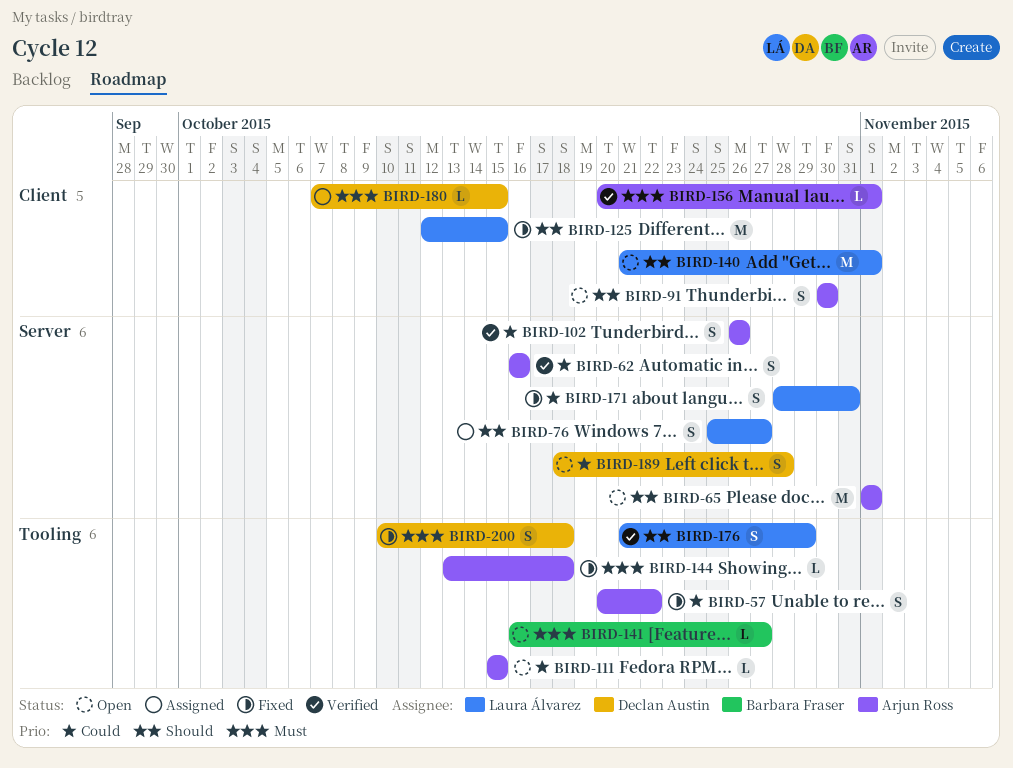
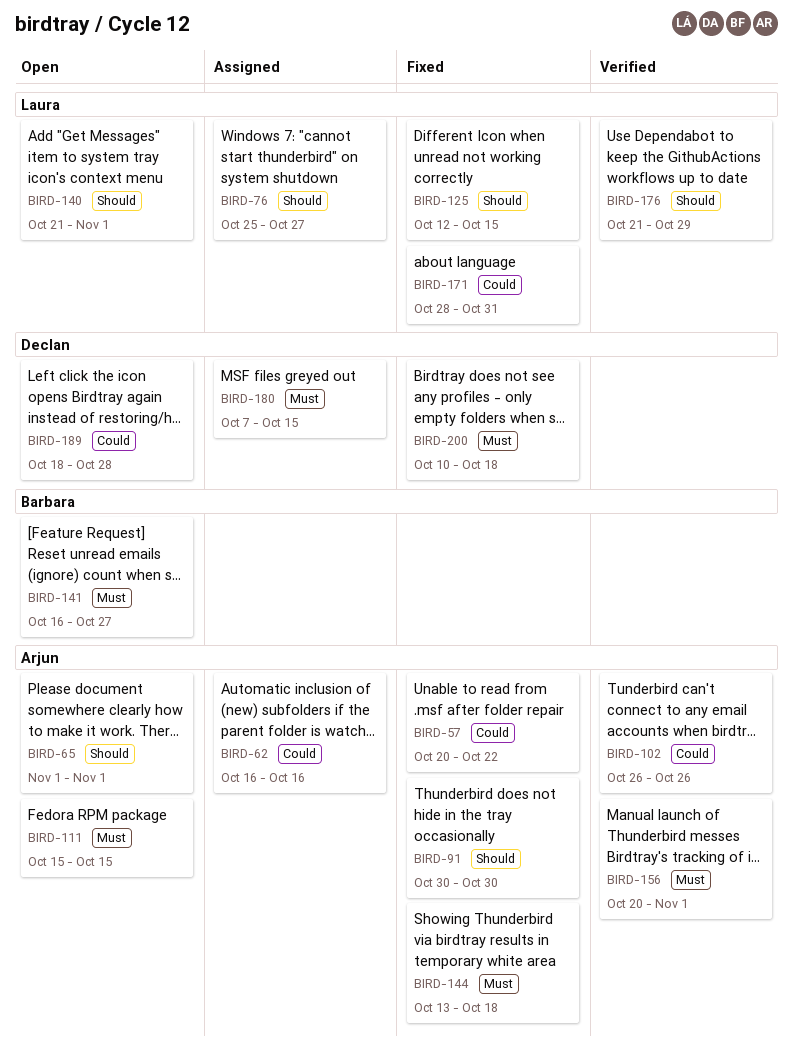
BIRD-62, status: Verified -> Assigned
BIRD-91, status: Open -> Fixed
BIRD-111, priority: Could -> Must

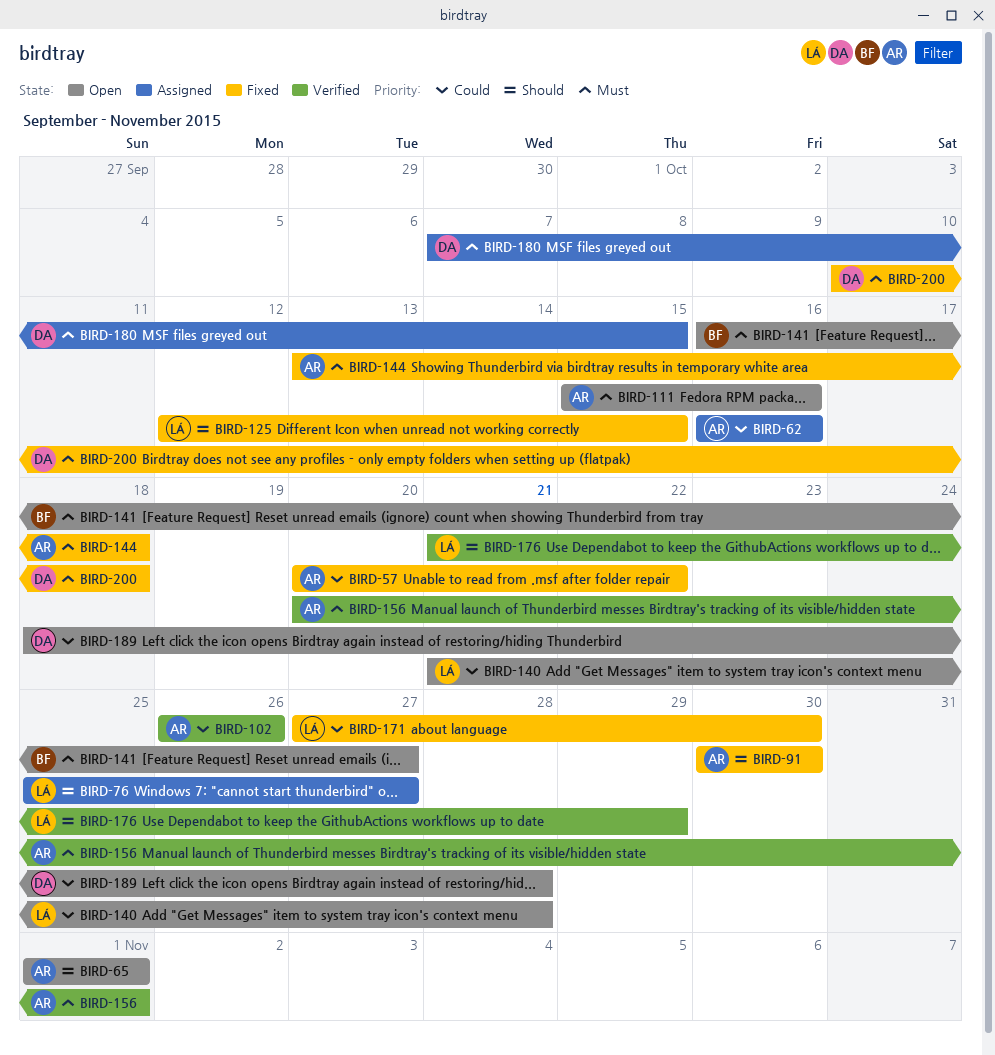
BIRD-111, due: Oct 15 -> Oct 16
BIRD-140, priority: Should -> Could
BIRD-140, due: Nov 1 -> Oct 28
BIRD-171, start: Oct 28 -> Oct 27
BIRD-171, due: Oct 31 -> Oct 30

